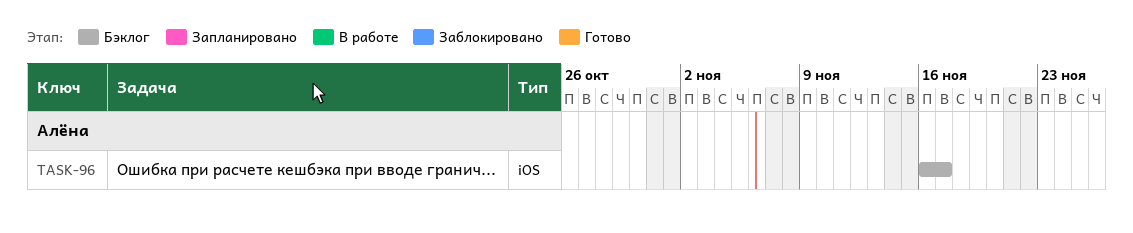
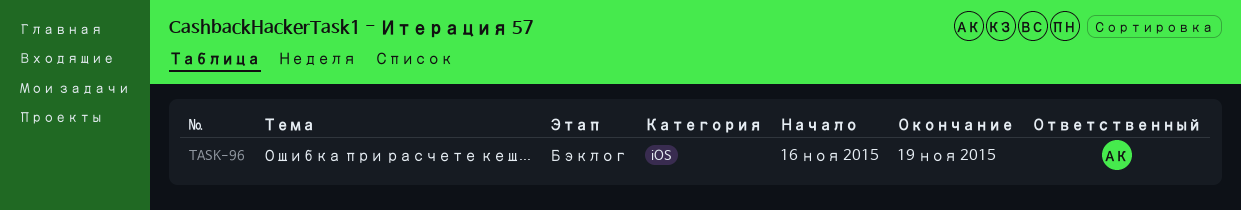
TASK-96, due: Nov 17 -> Nov 19

